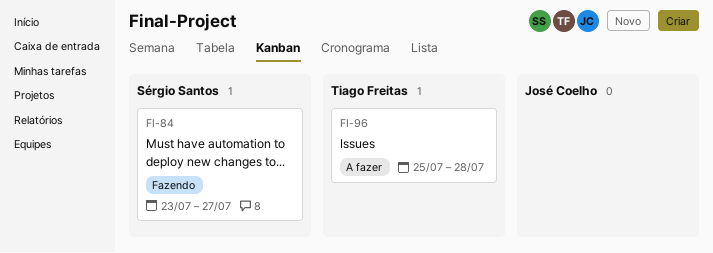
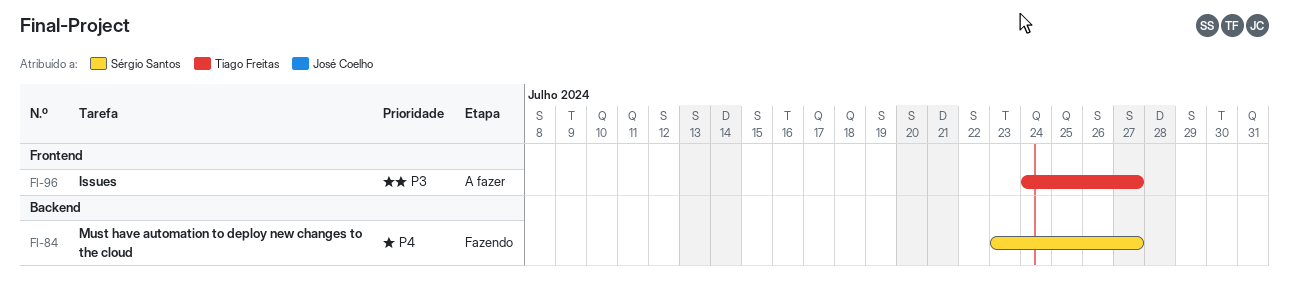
FI-96, start: Jul 25 -> Jul 24
FI-96, due: Jul 28 -> Jul 27

